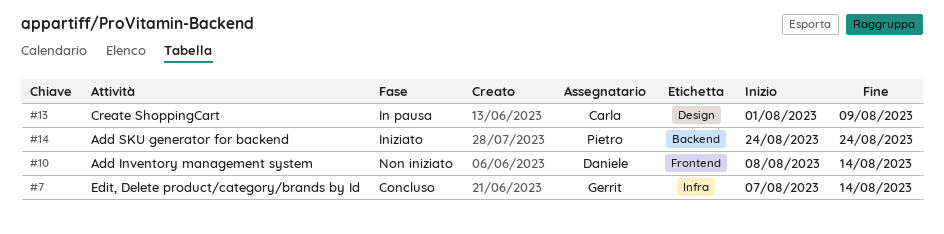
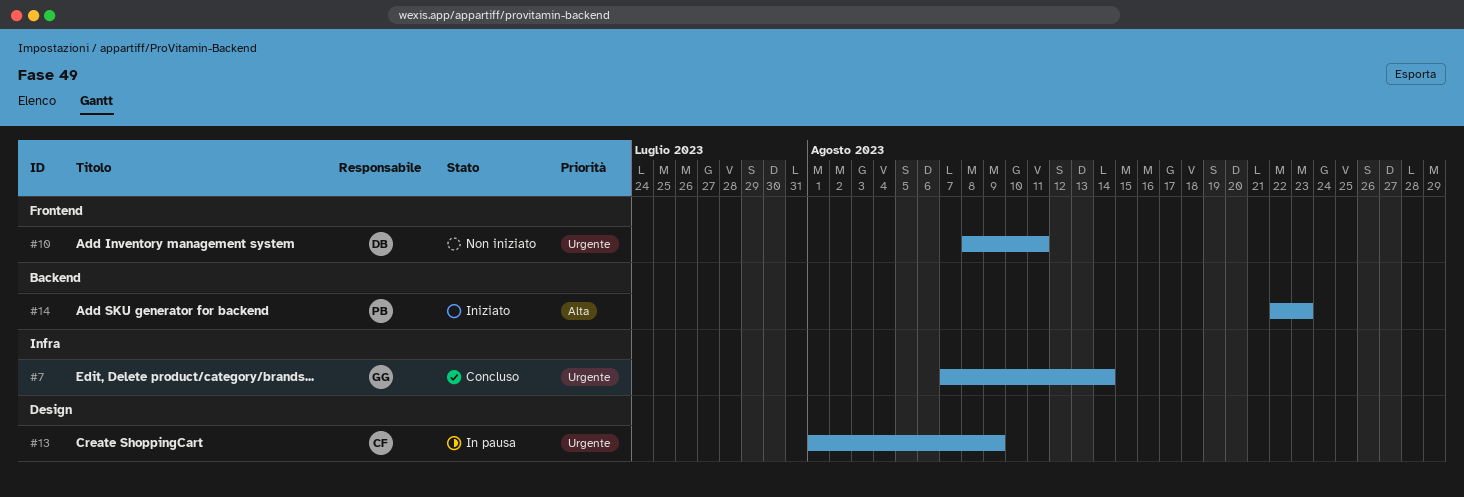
#10, due: Aug 14 -> Aug 11
#14, start: Aug 24 -> Aug 22
#14, due: Aug 24 -> Aug 23

